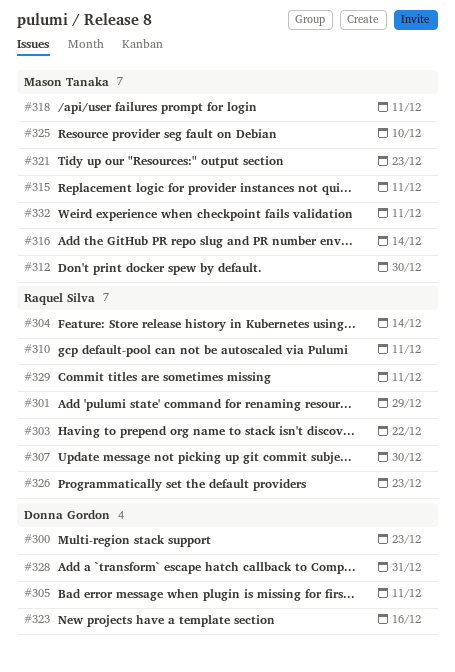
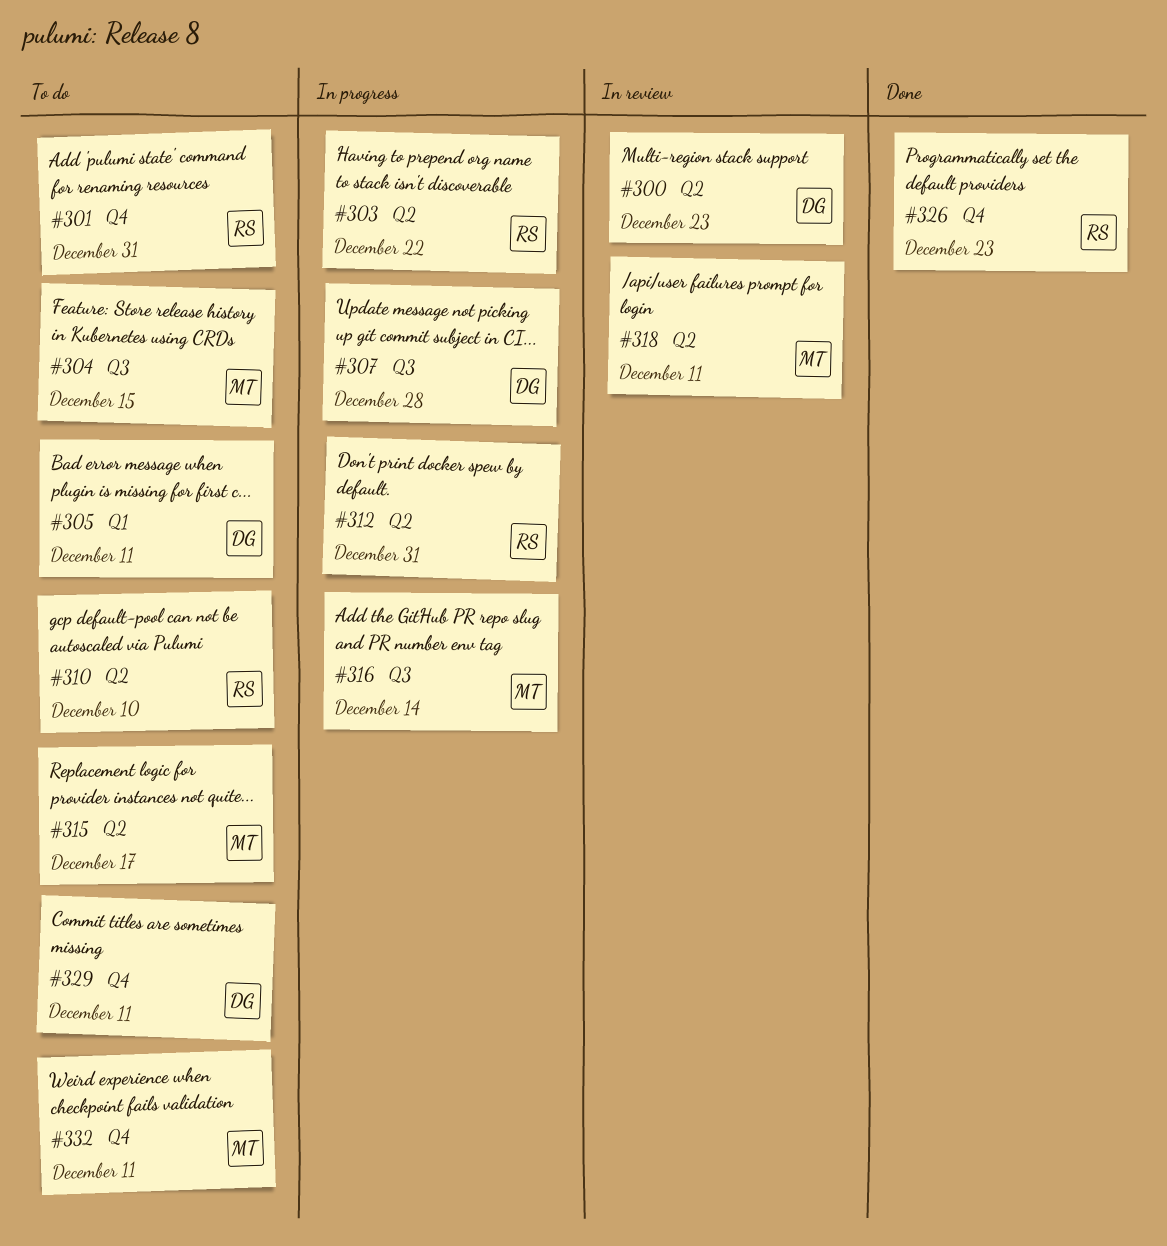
#301, due: Dec 29 -> Dec 31
#304, owner: Raquel Silva -> Mason Tanaka
#304, due: Dec 14 -> Dec 15
#307, owner: Raquel Silva -> Donna Gordon
#307, due: Dec 30 -> Dec 28
#310, due: Dec 11 -> Dec 10
#312, owner: Mason Tanaka -> Raquel Silva
#312, due: Dec 30 -> Dec 31
#315, due: Dec 11 -> Dec 17
#321: present -> none
#323: present -> none
#325: present -> none
#328: present -> none
#329, owner: Raquel Silva -> Donna Gordon

